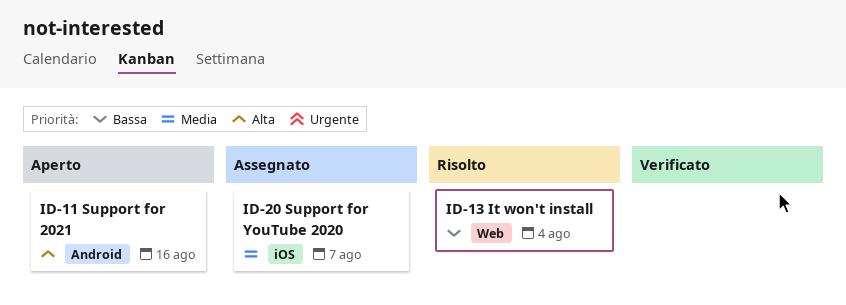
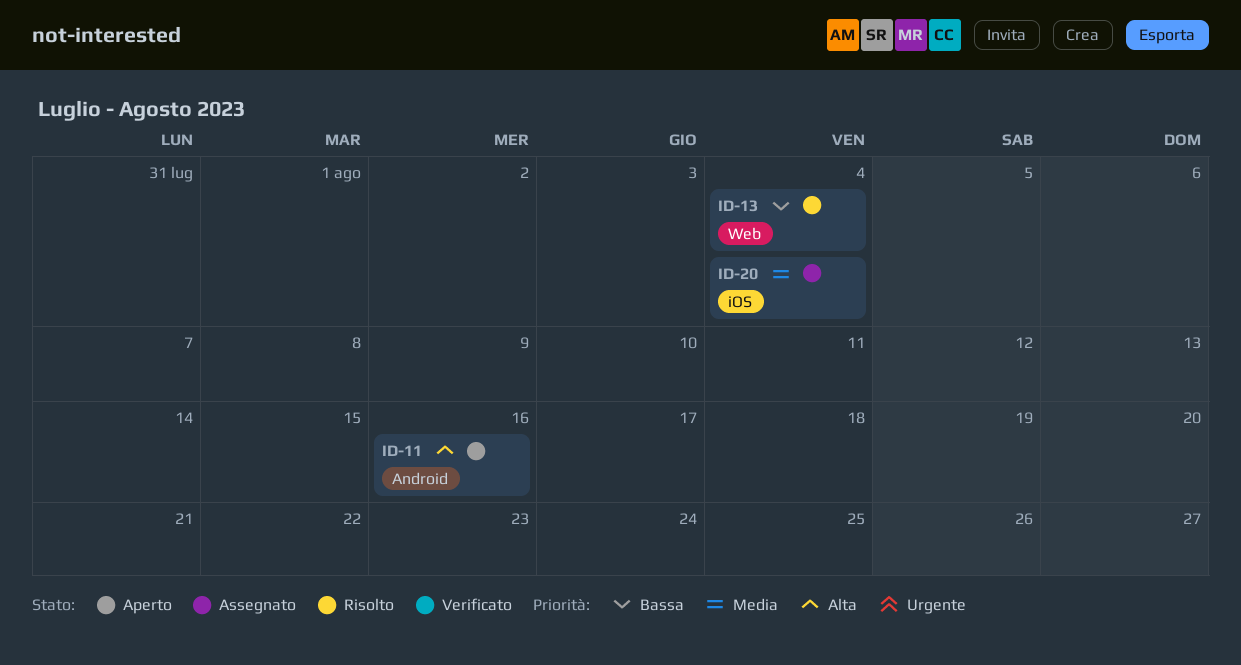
ID-20, due: Aug 7 -> Aug 4

